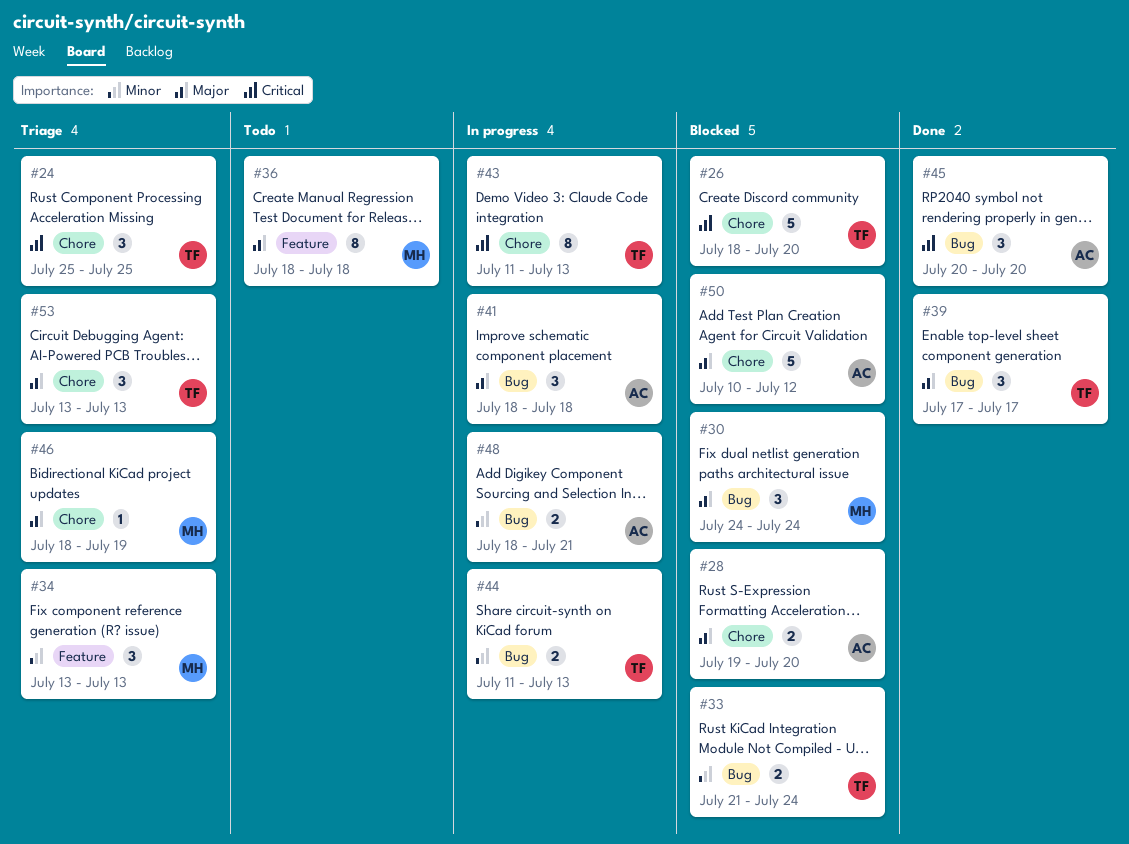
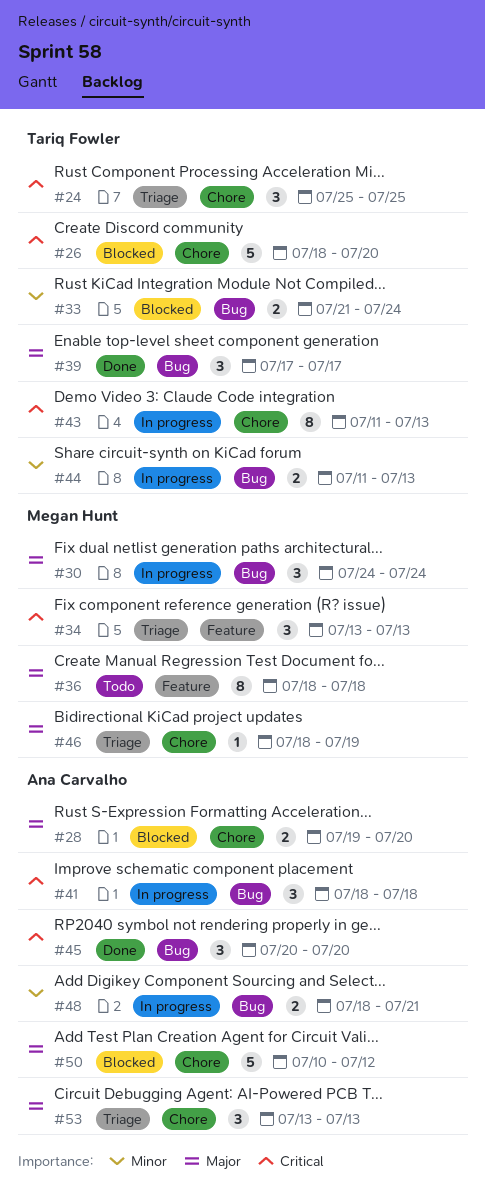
#30, status: Blocked -> In progress
#34, priority: Minor -> Critical
#41, priority: Major -> Critical
#53, owner: Tariq Fowler -> Ana Carvalho

